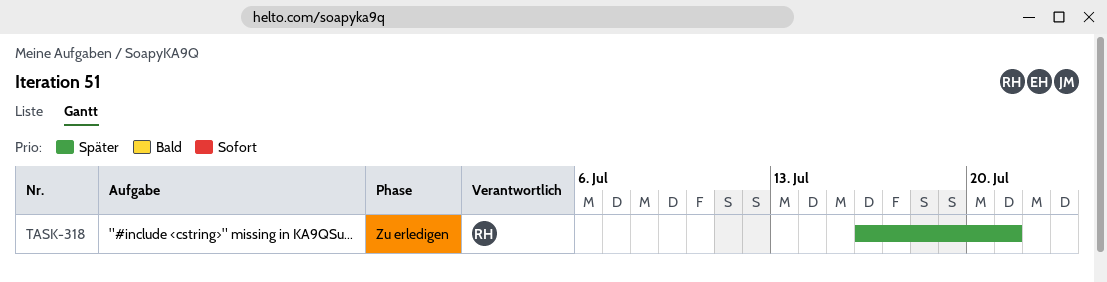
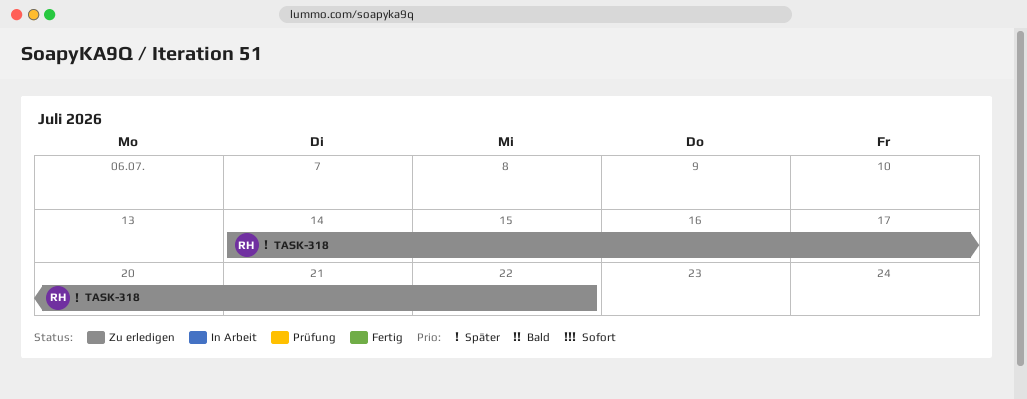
TASK-318, start: Jul 16 -> Jul 14
TASK-318, due: Jul 21 -> Jul 22

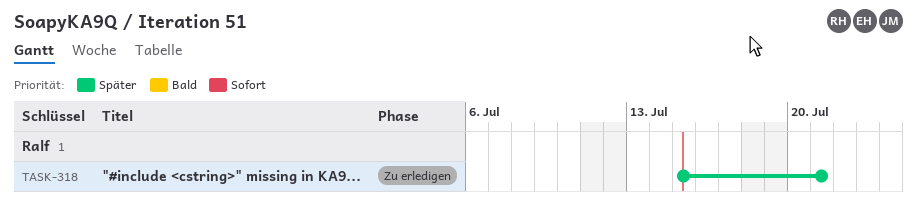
TASK-318, start: Jul 14 -> Jul 15
TASK-318, due: Jul 22 -> Jul 21

